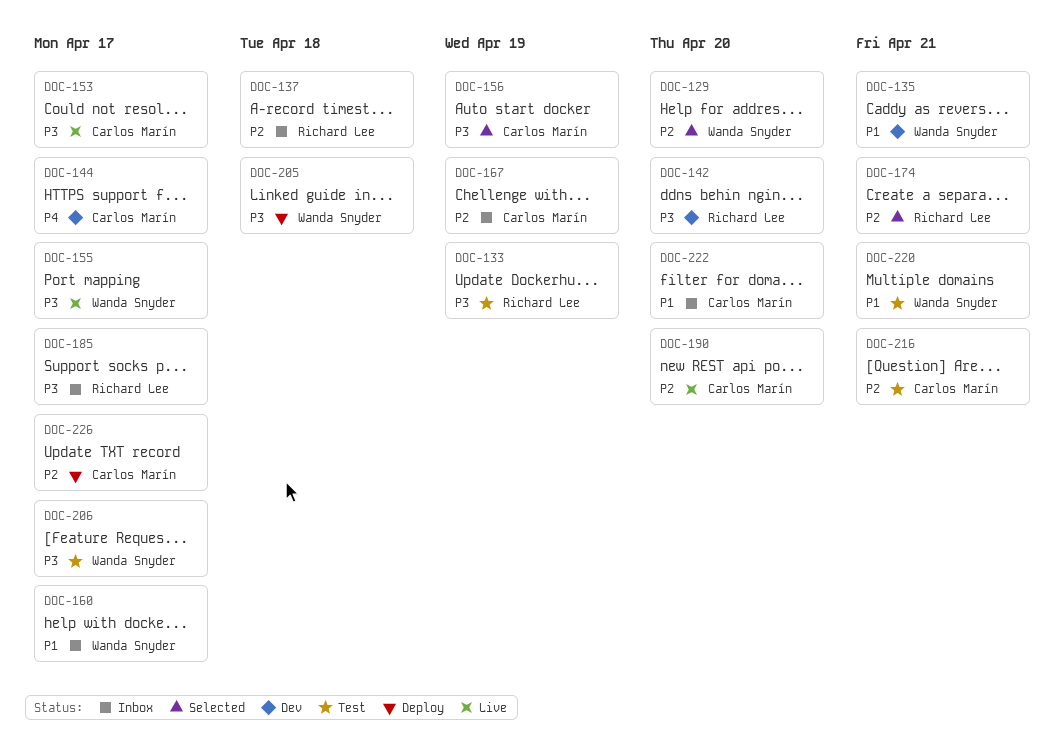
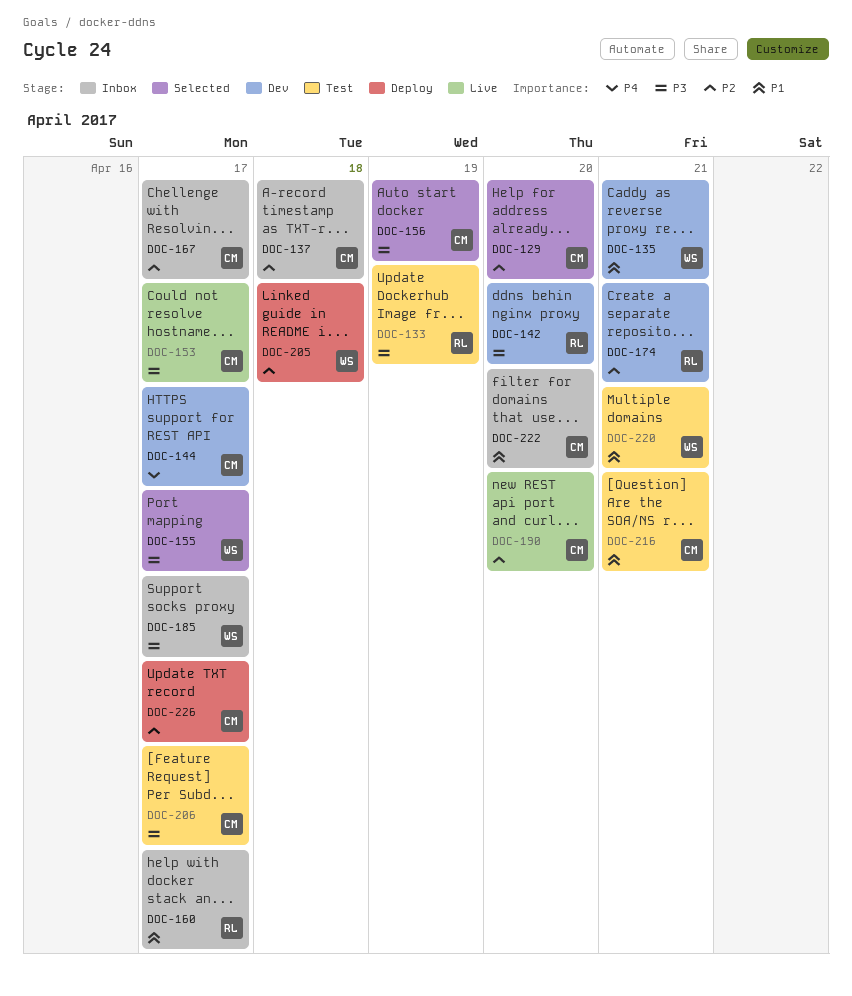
DOC-129, owner: Wanda Snyder -> Carlos Marín
DOC-137, owner: Richard Lee -> Carlos Marín
DOC-155, status: Live -> Selected
DOC-160, owner: Wanda Snyder -> Richard Lee
DOC-167, due: Apr 19 -> Apr 17
DOC-174, status: Selected -> Dev
DOC-185, owner: Richard Lee -> Wanda Snyder
DOC-205, priority: P3 -> P2
DOC-206, owner: Wanda Snyder -> Carlos Marín
DOC-216, priority: P2 -> P1

